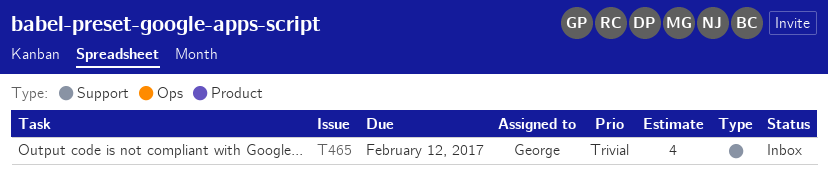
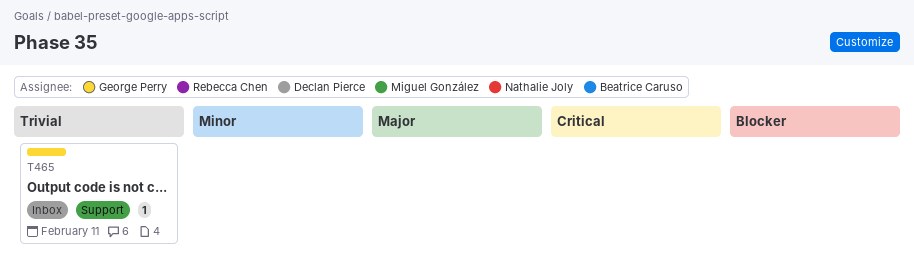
T465, estimate: 4 -> 1
T465, due: Feb 12 -> Feb 11

